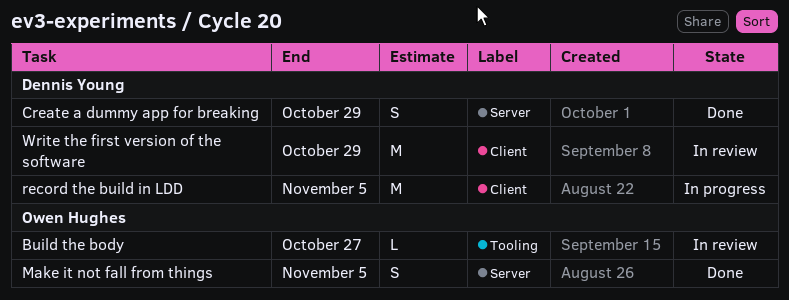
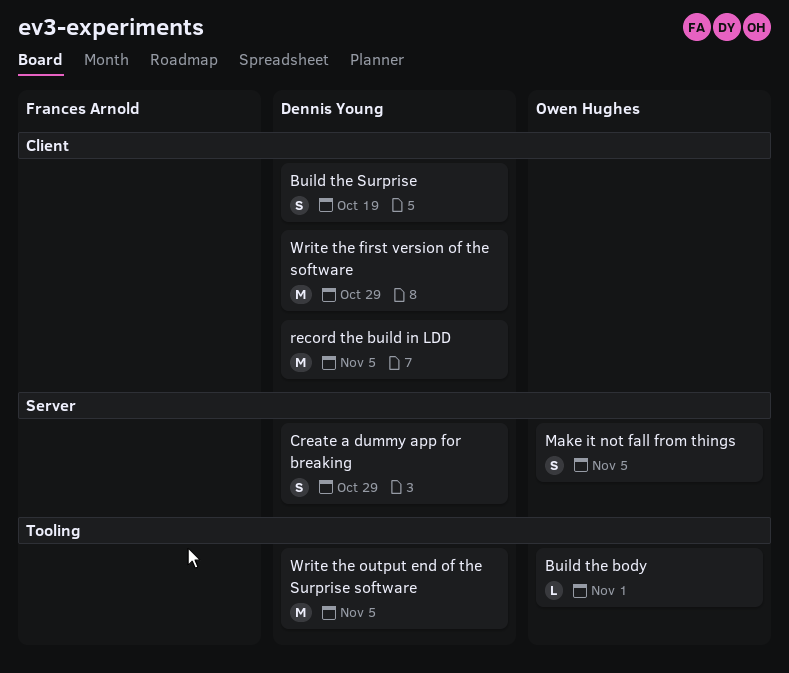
Build the body, due: Oct 27 -> Nov 1
Build the Surprise: none -> present
Write the output end of the Surprise software: none -> present

